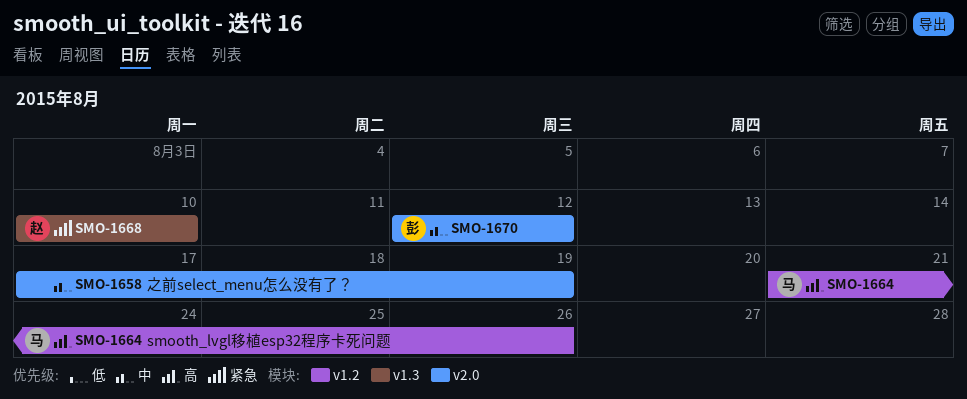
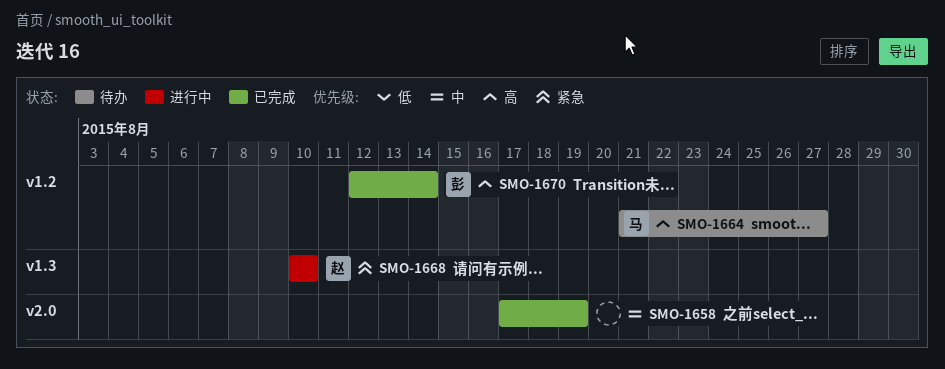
SMO-1664, due: Aug 26 -> Aug 27
SMO-1670, priority: 中 -> 高
SMO-1670, label: v2.0 -> v1.2
SMO-1670, due: Aug 12 -> Aug 14

